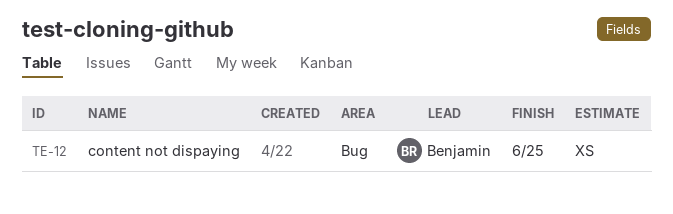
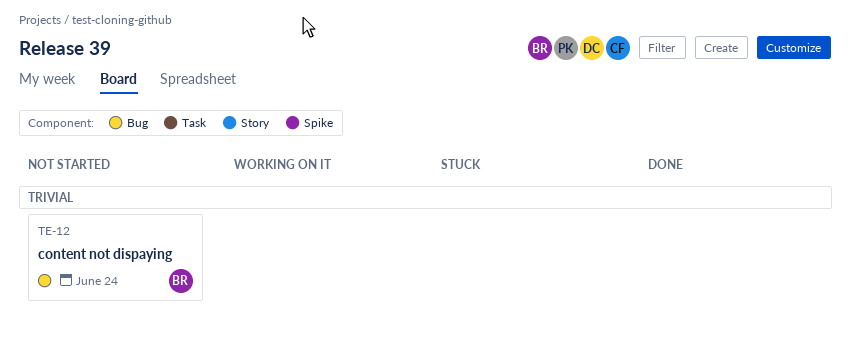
TE-12, due: Jun 25 -> Jun 24

